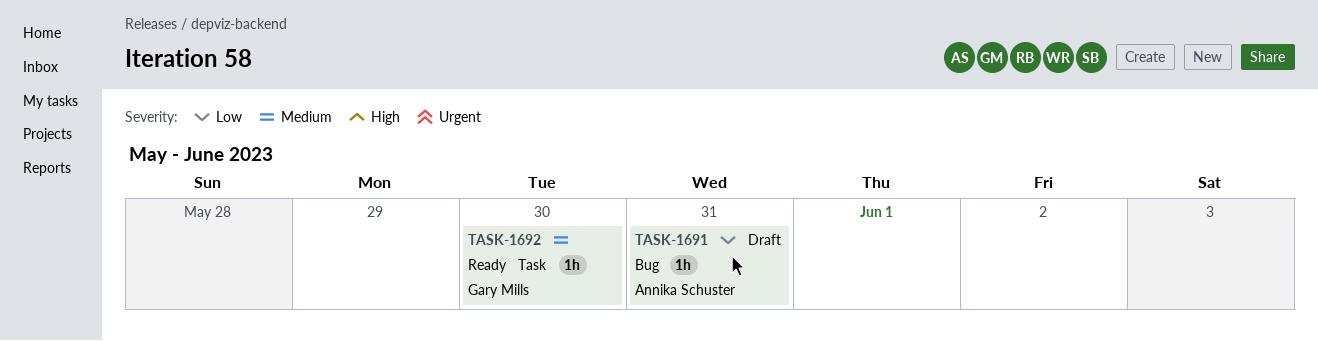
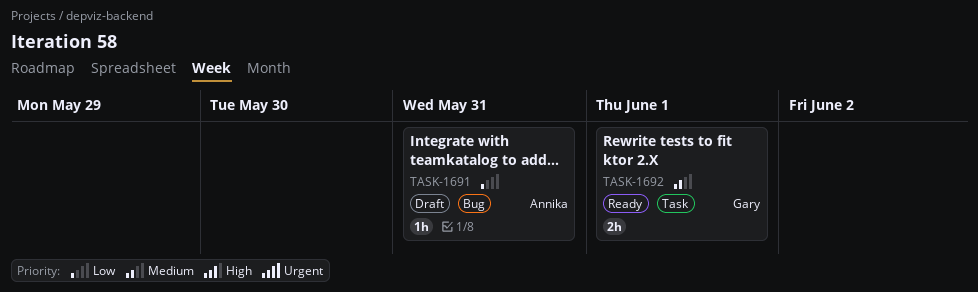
TASK-1692, estimate: 1h -> 2h
TASK-1692, due: May 30 -> Jun 1

